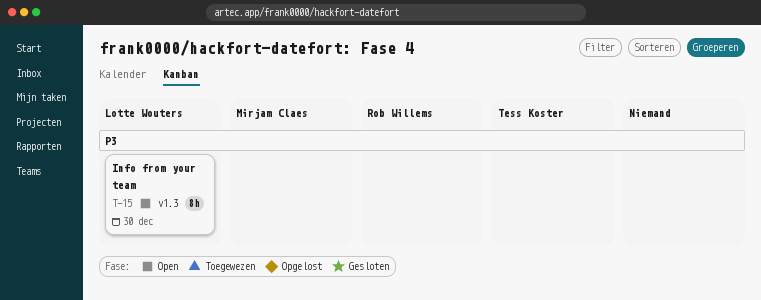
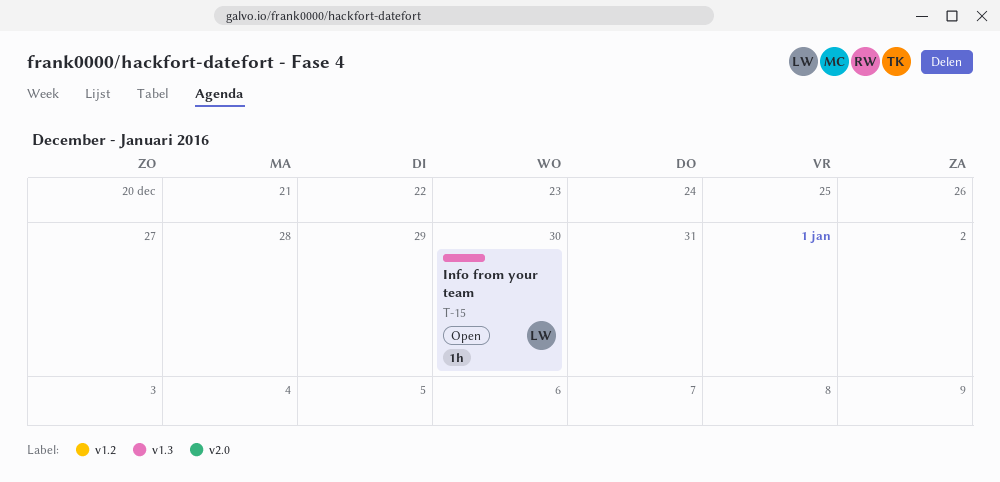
T-15, estimate: 8h -> 1h

